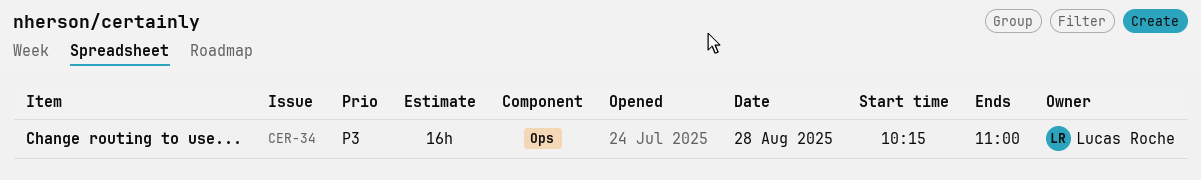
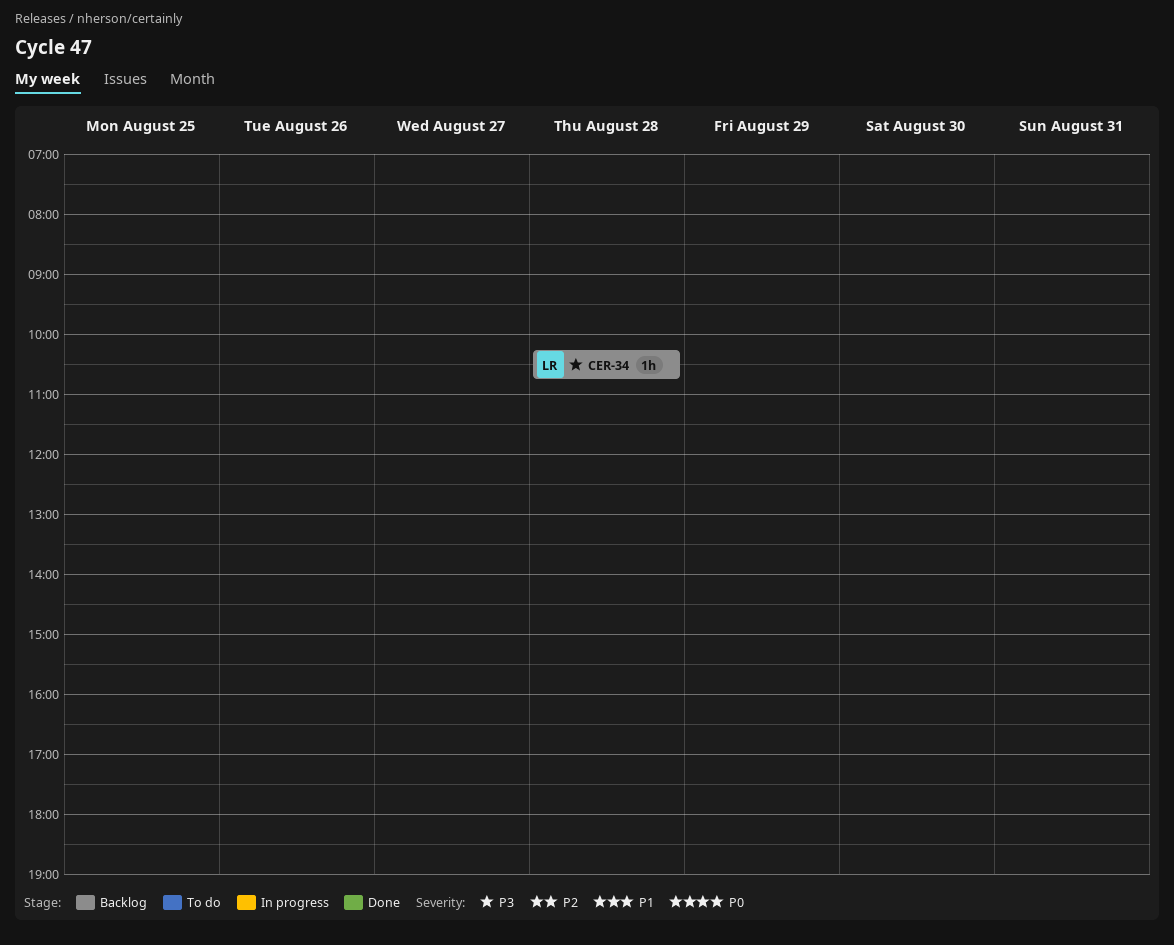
CER-34, estimate: 16h -> 1h
CER-34, ends: 11:00 -> 10:45

